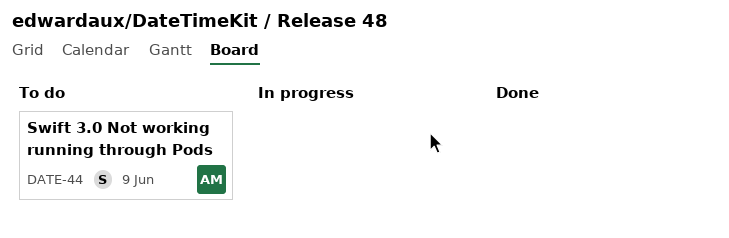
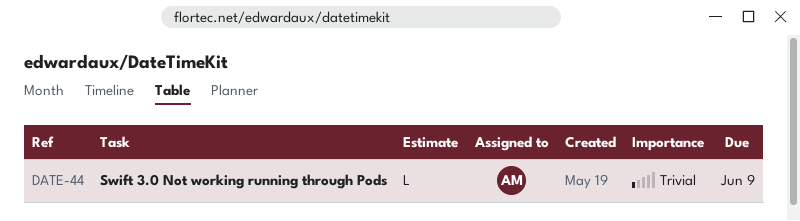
DATE-44, estimate: S -> L

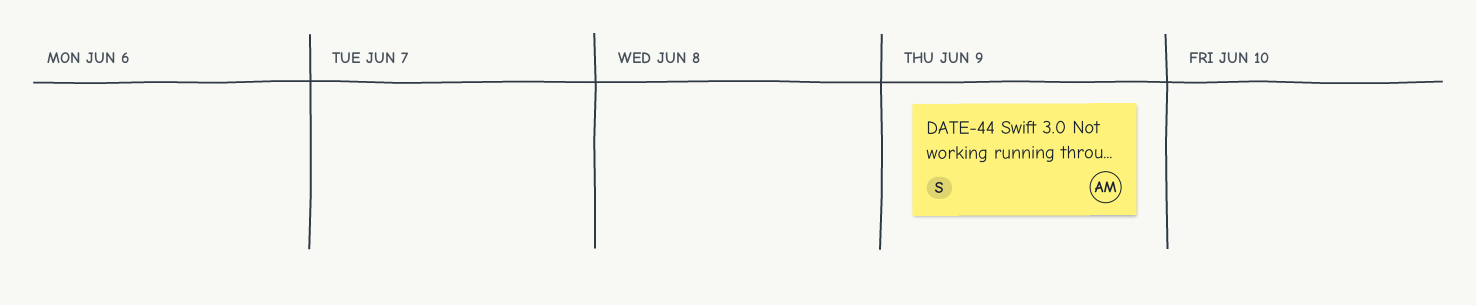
DATE-44, estimate: L -> S

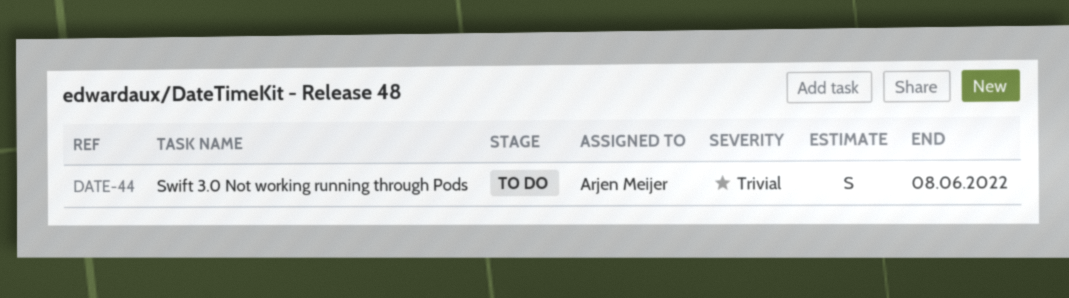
DATE-44, due: Jun 9 -> Jun 8

